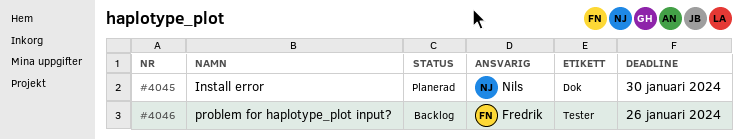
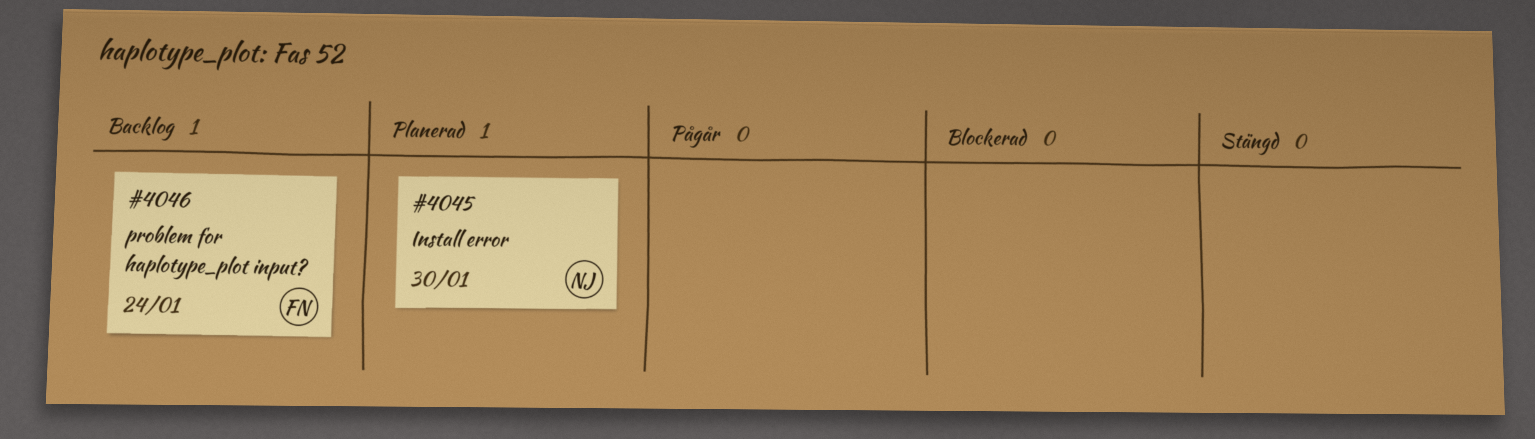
#4046, due: Jan 26 -> Jan 24

